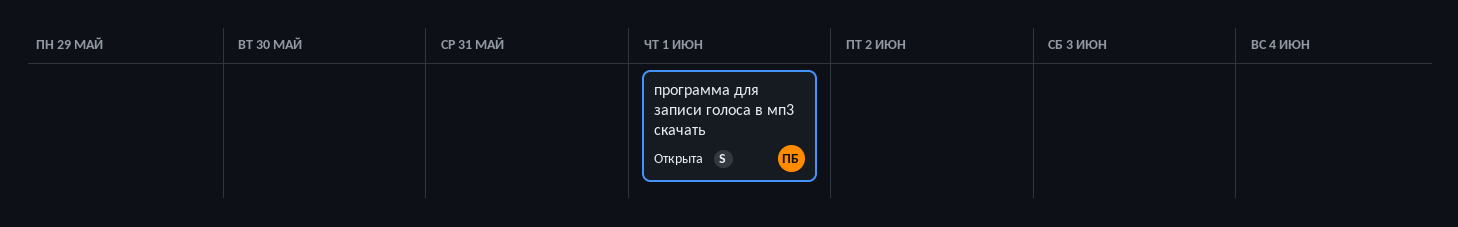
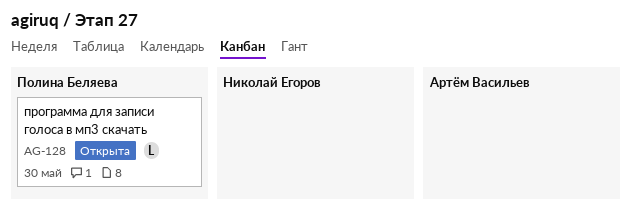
программа для записи голоса в мп3 скачать, estimate: S -> L
программа для записи голоса в мп3 скачать, due: Jun 1 -> May 30

